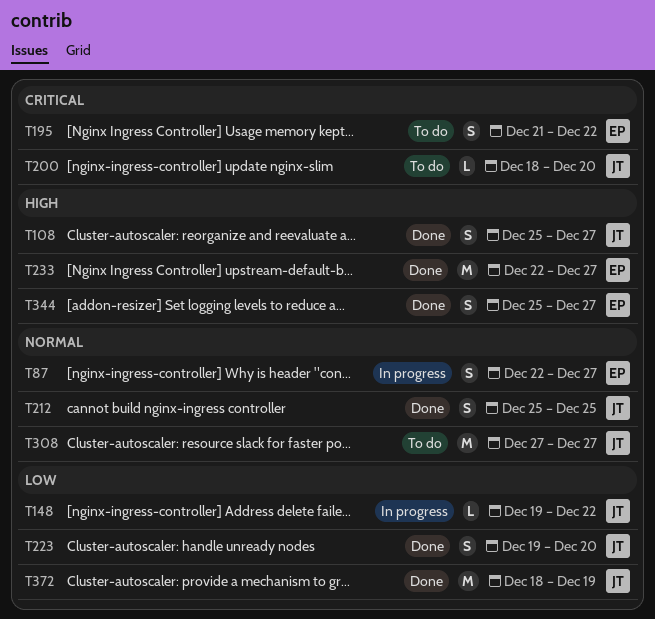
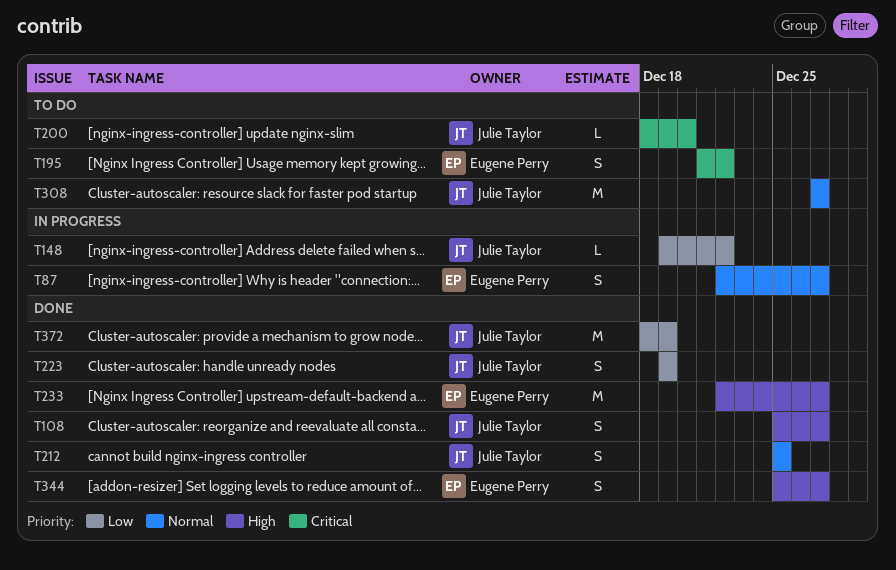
T223, due: Dec 20 -> Dec 19

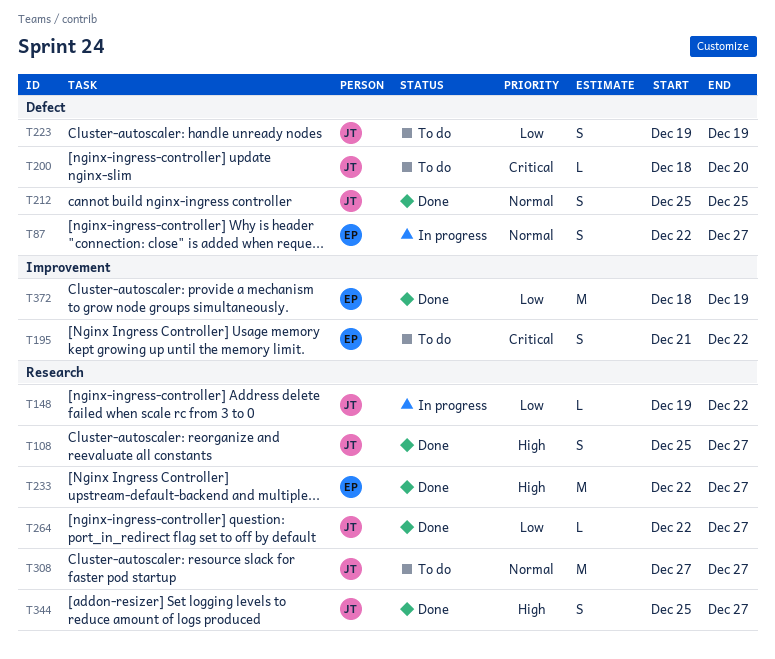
T223, status: Done -> To do
T264: none -> present
T344, owner: Eugene Perry -> Julie Taylor
T372, owner: Julie Taylor -> Eugene Perry

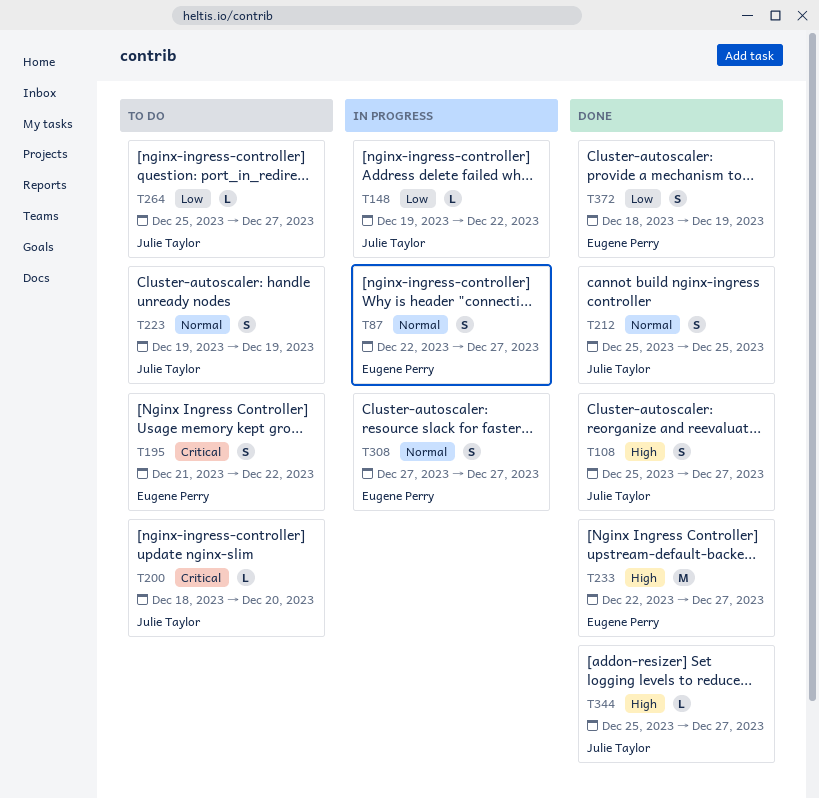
T223, priority: Low -> Normal
T264, status: Done -> To do
T264, start: Dec 22 -> Dec 25
T308, status: To do -> In progress
T308, owner: Julie Taylor -> Eugene Perry
T308, estimate: M -> S
T344, estimate: S -> L
T372, estimate: M -> S

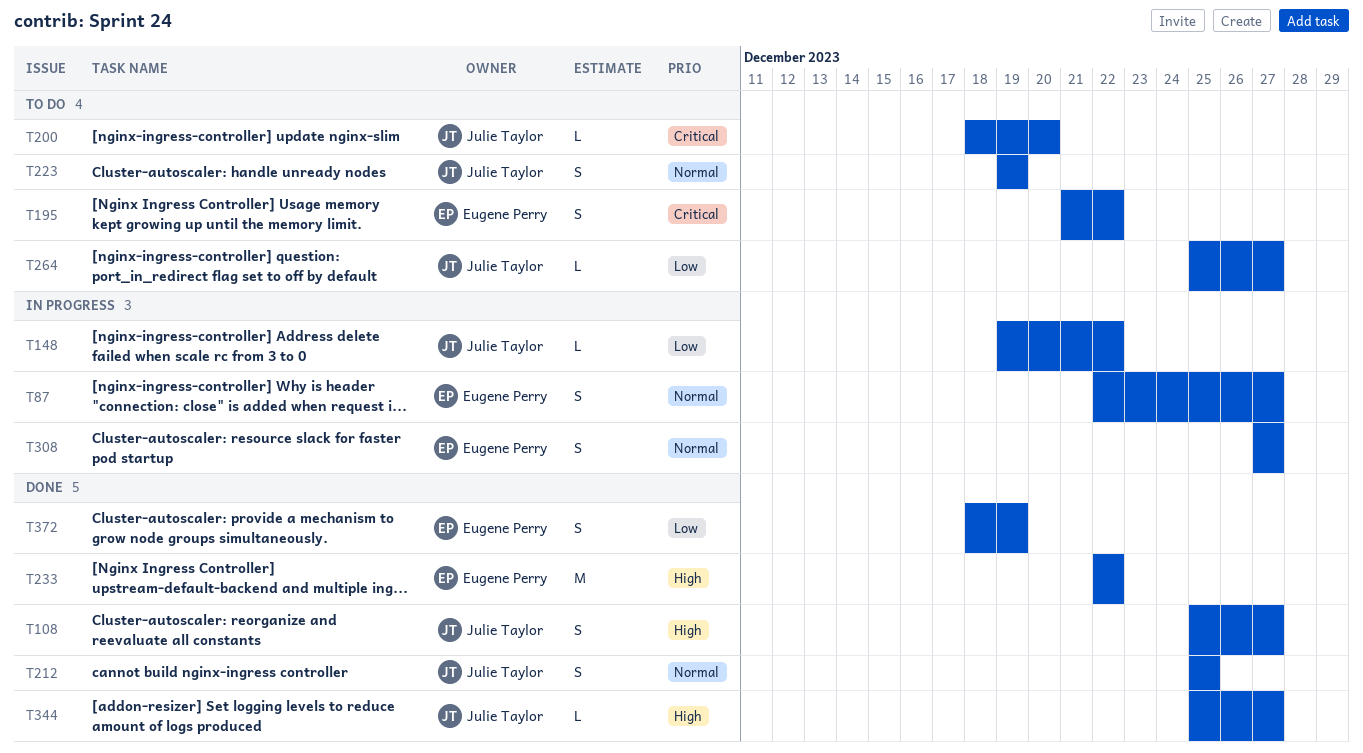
T233, due: Dec 27 -> Dec 22

